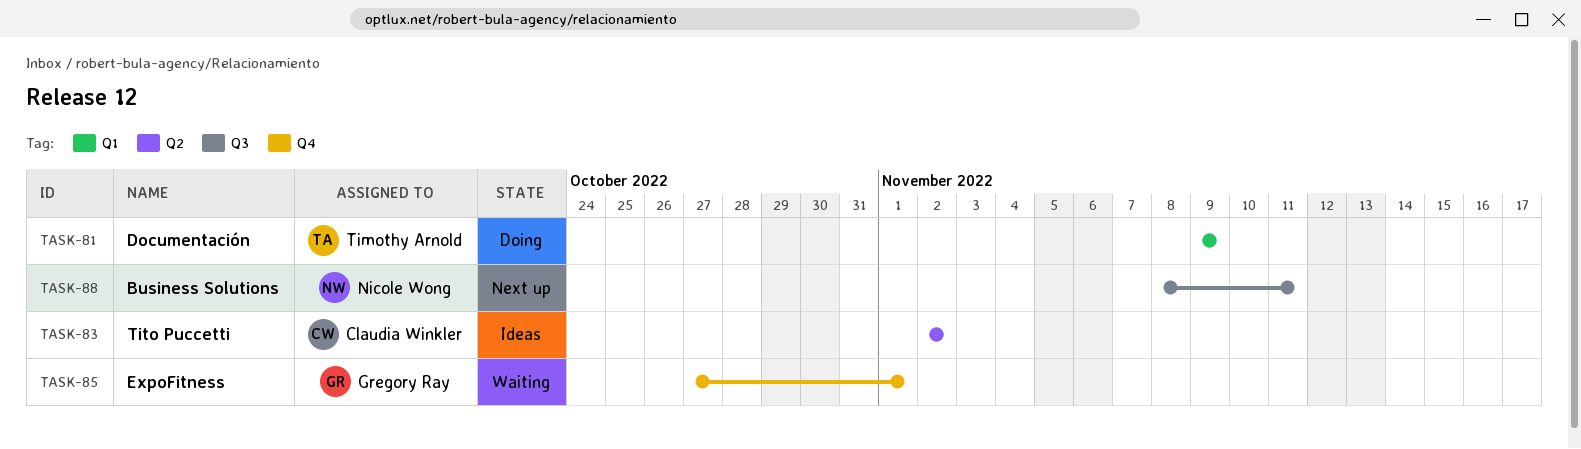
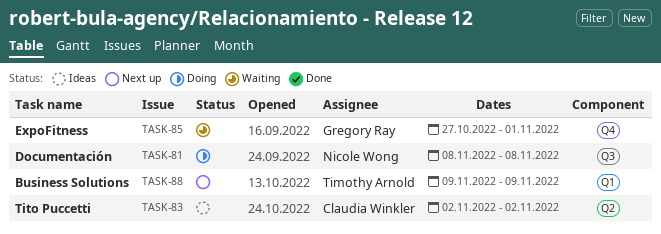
TASK-81, owner: Timothy Arnold -> Nicole Wong
TASK-81, label: Q1 -> Q3
TASK-81, start: Nov 9 -> Nov 8
TASK-81, due: Nov 9 -> Nov 8
TASK-88, owner: Nicole Wong -> Timothy Arnold
TASK-88, label: Q3 -> Q1
TASK-88, start: Nov 8 -> Nov 9
TASK-88, due: Nov 11 -> Nov 9

